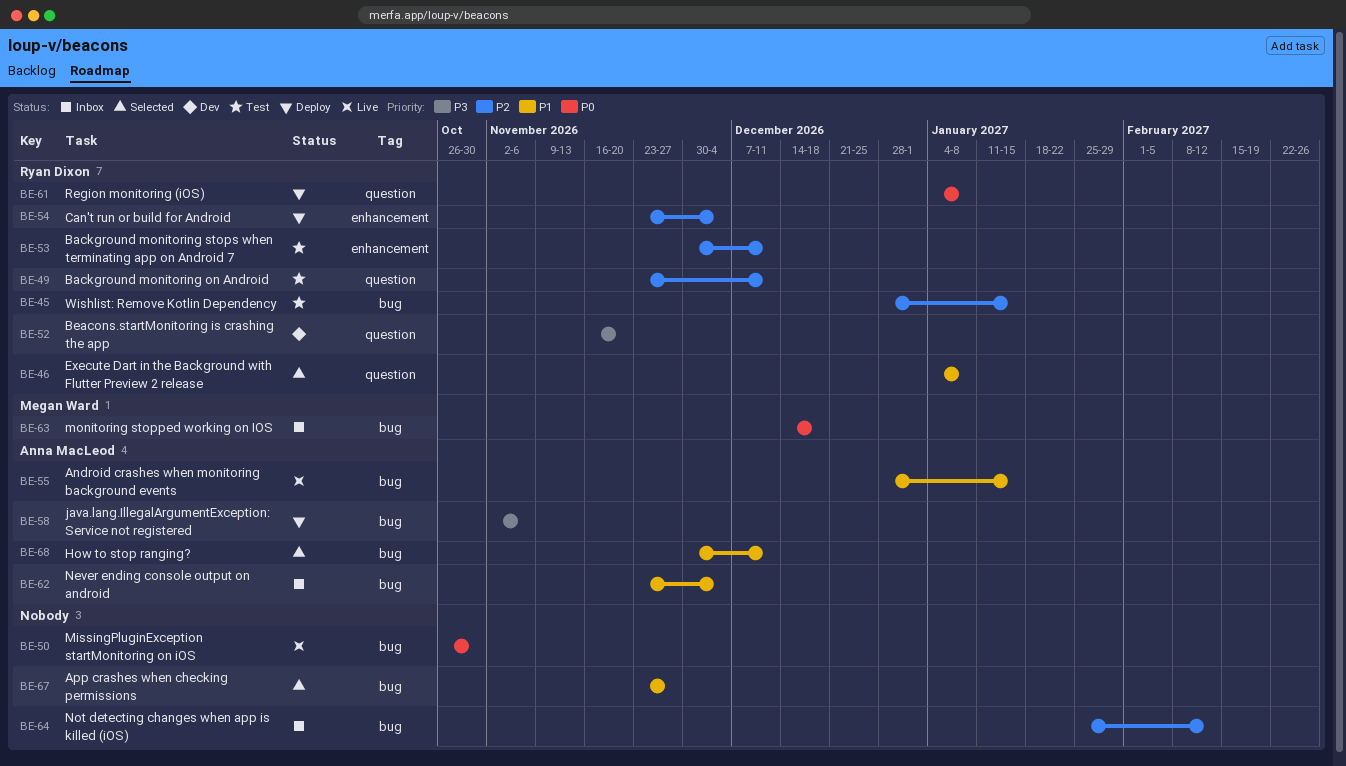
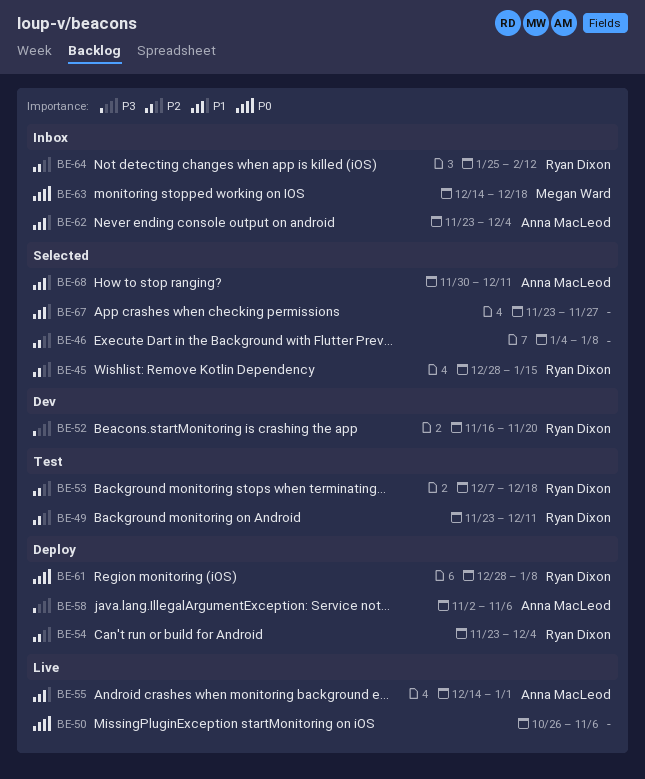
BE-45, status: Test -> Selected
BE-46, owner: Ryan Dixon -> none
BE-46, priority: P1 -> P2
BE-50, due: Oct 30 -> Nov 6
BE-53, start: Nov 30 -> Dec 7
BE-53, due: Dec 11 -> Dec 18
BE-55, start: Dec 28 -> Dec 14
BE-55, due: Jan 15 -> Jan 1
BE-61, start: Jan 4 -> Dec 28
BE-64, owner: none -> Ryan Dixon

